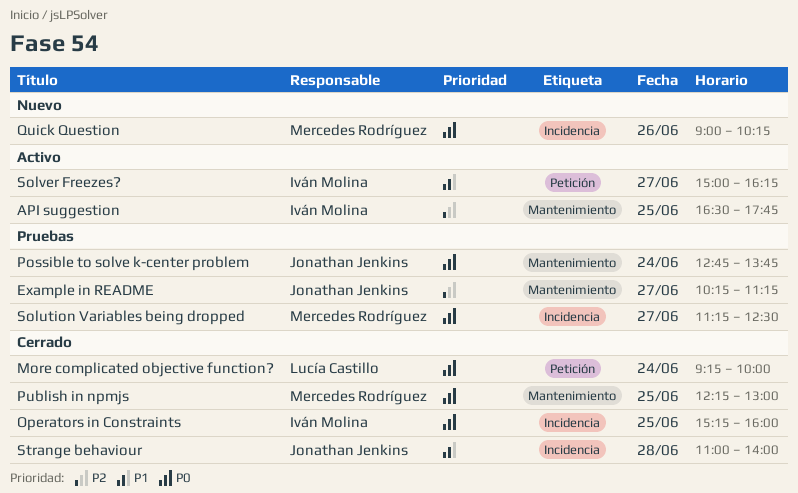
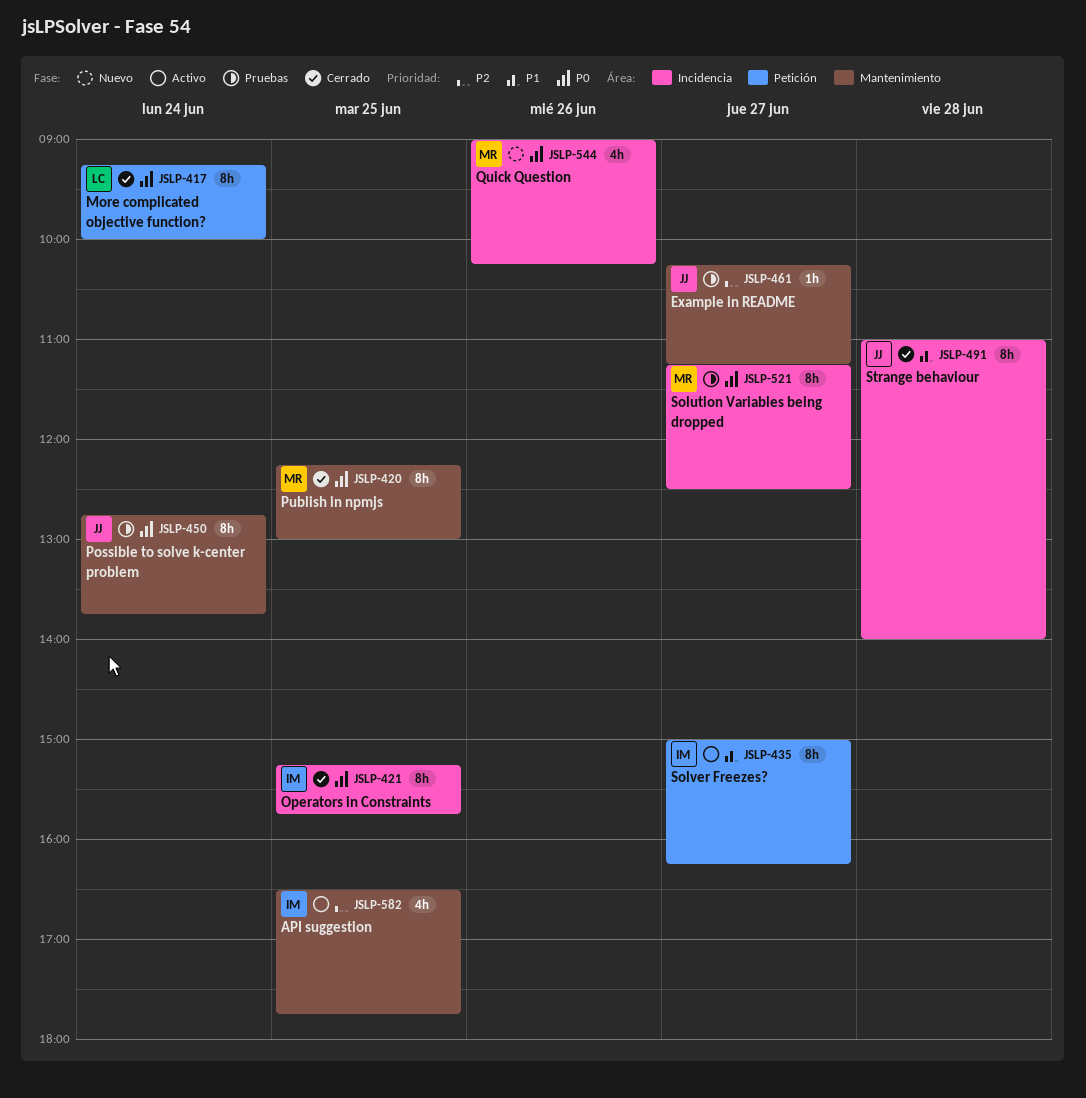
Operators in Constraints, ends: 16:00 -> 15:45

